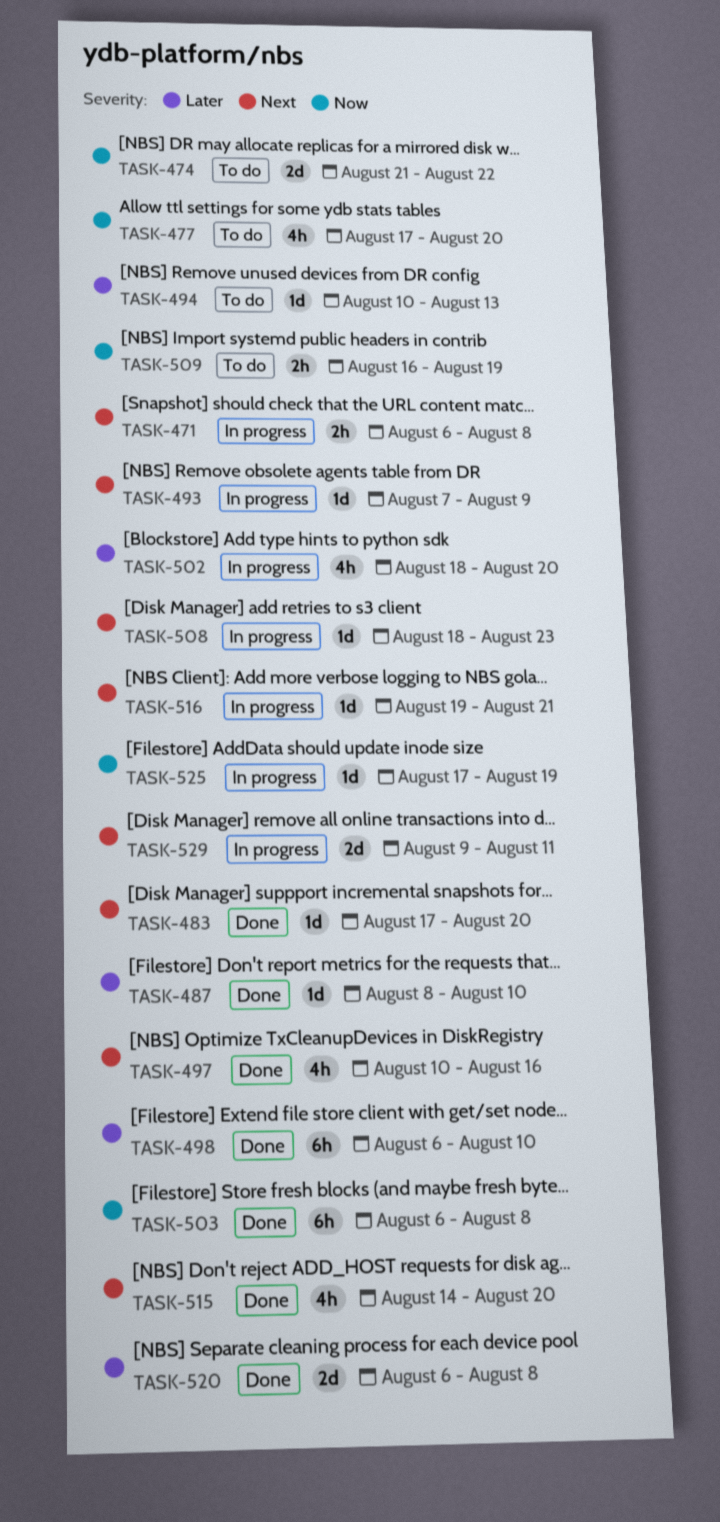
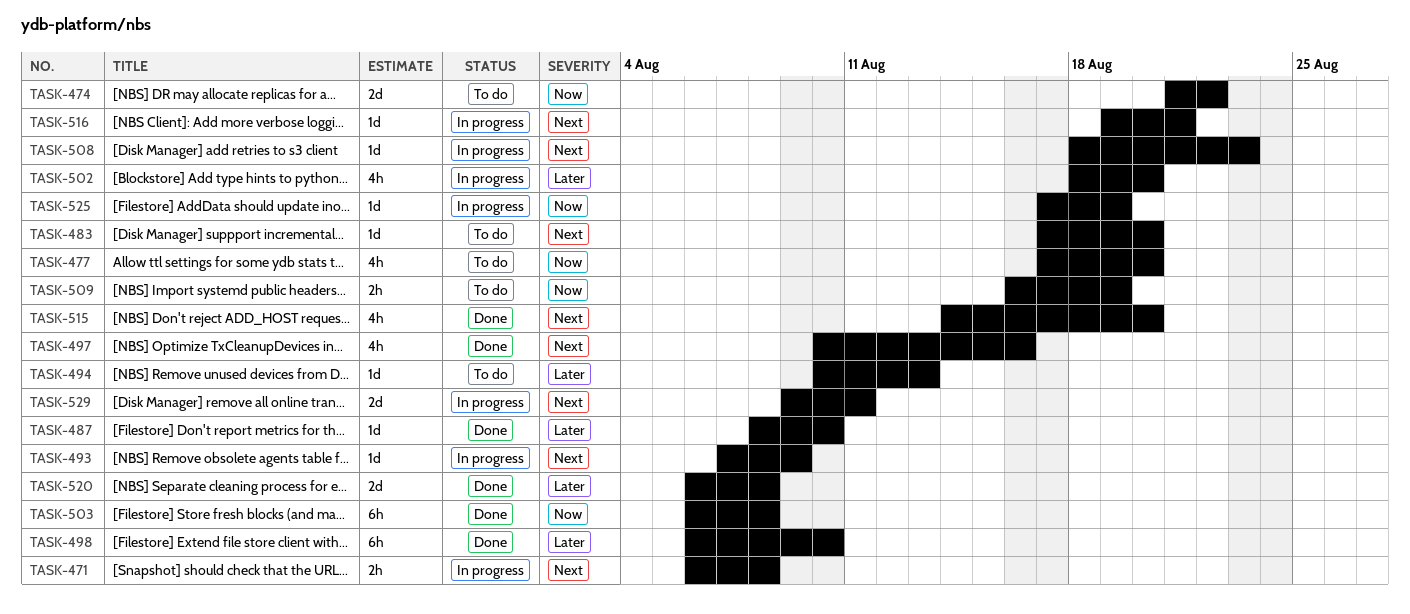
TASK-483, status: Done -> To do

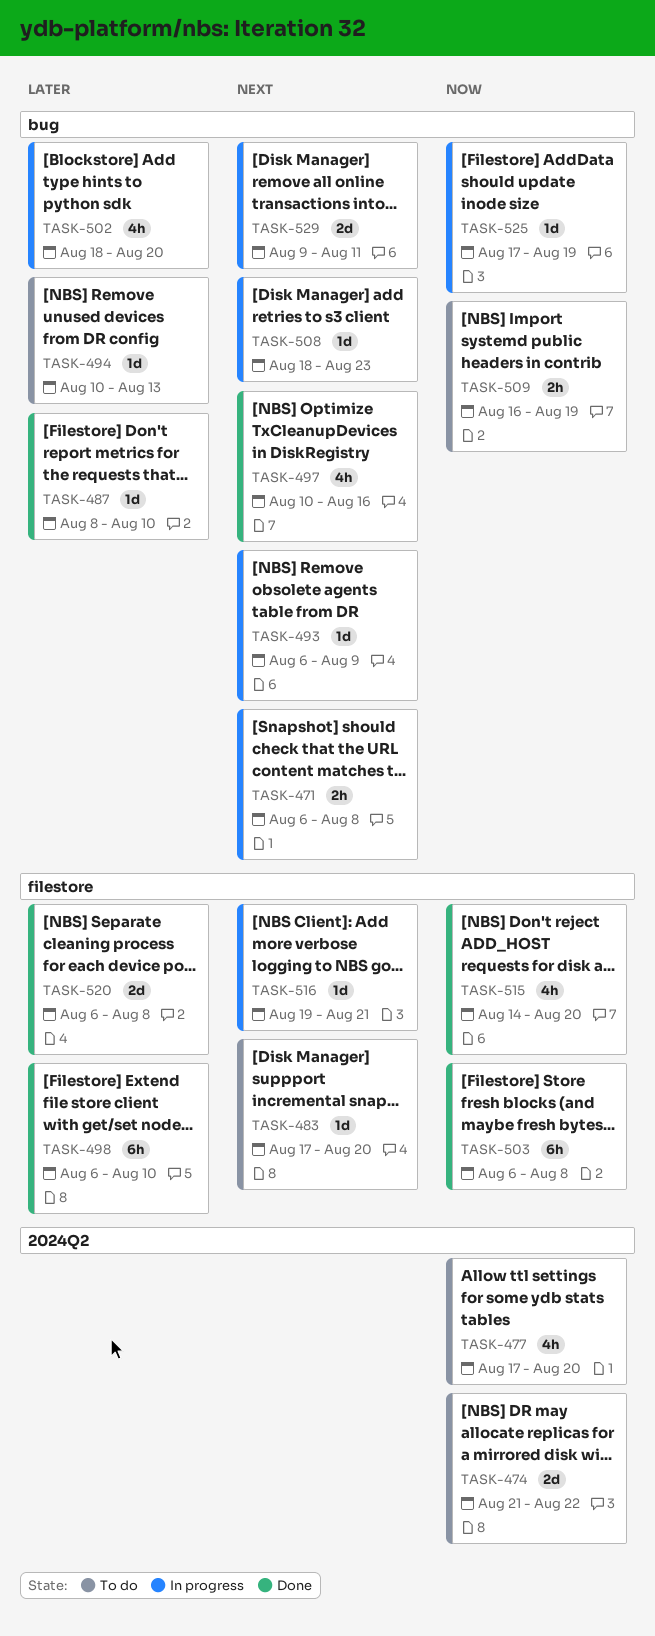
TASK-493, start: Aug 7 -> Aug 6
TASK-515, priority: Next -> Now

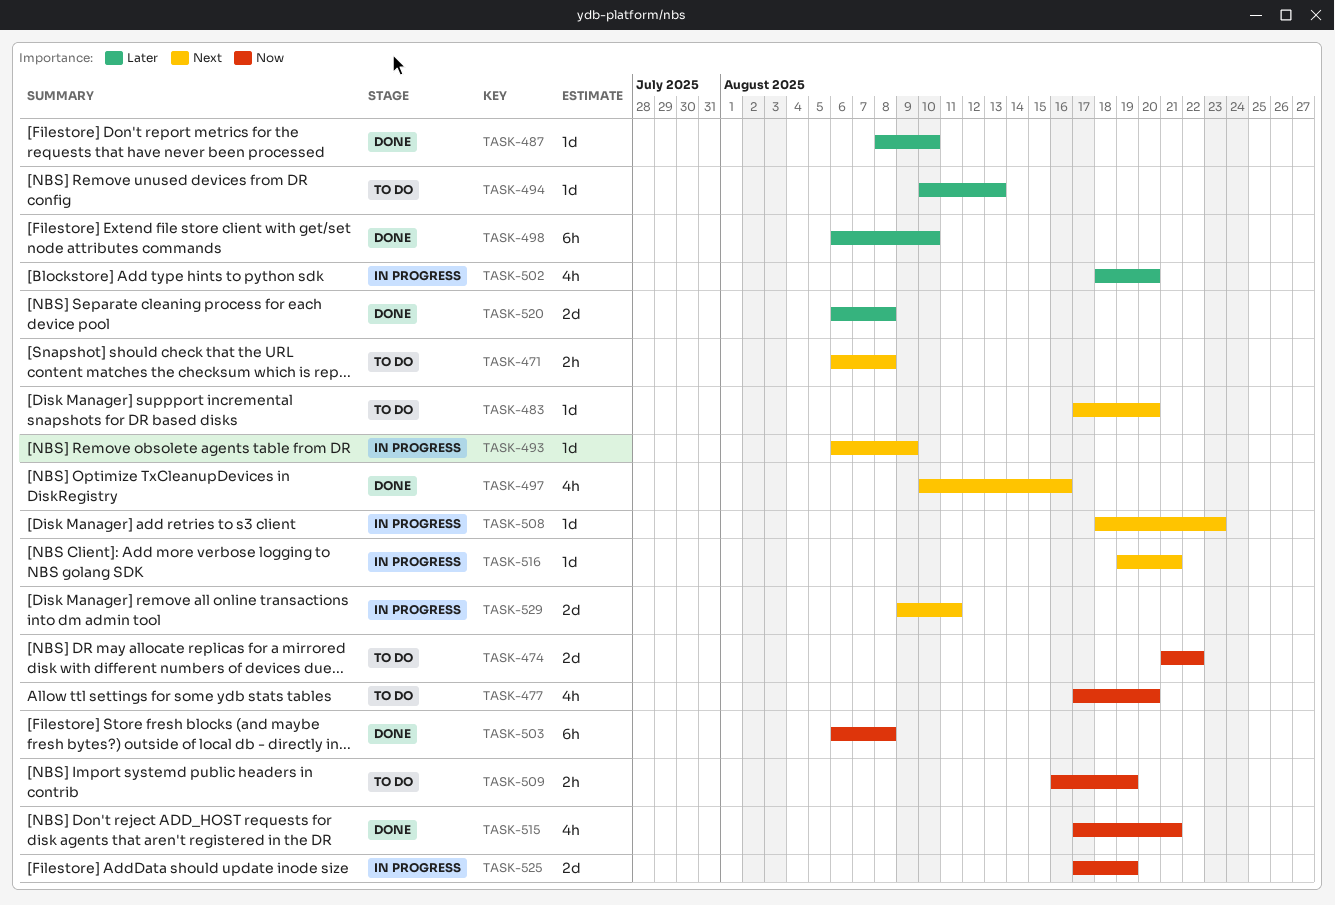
TASK-471, status: In progress -> To do
TASK-515, start: Aug 14 -> Aug 17
TASK-515, due: Aug 20 -> Aug 21
TASK-525, estimate: 1d -> 2d

